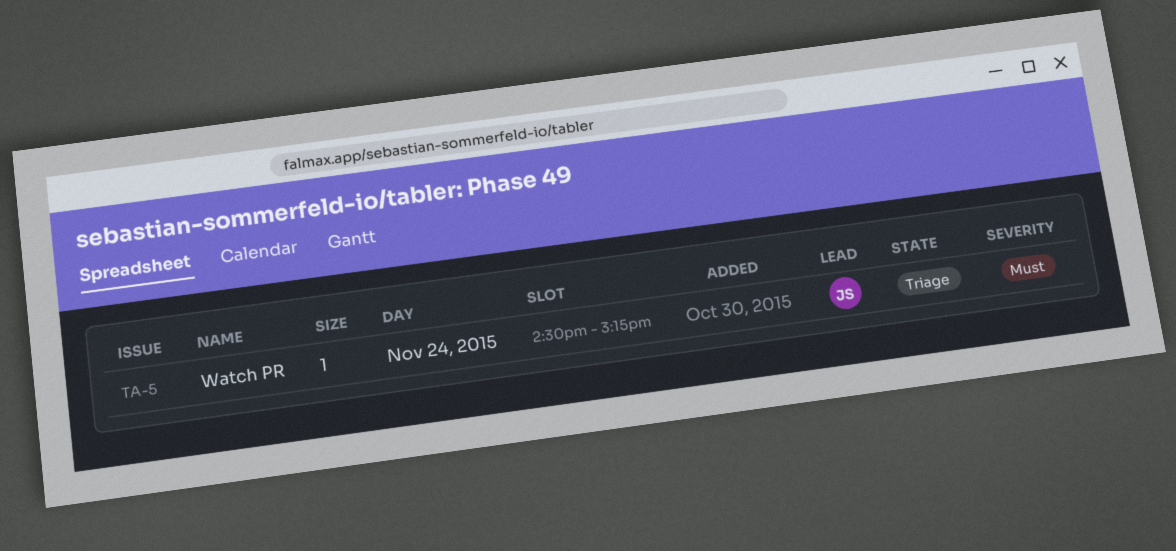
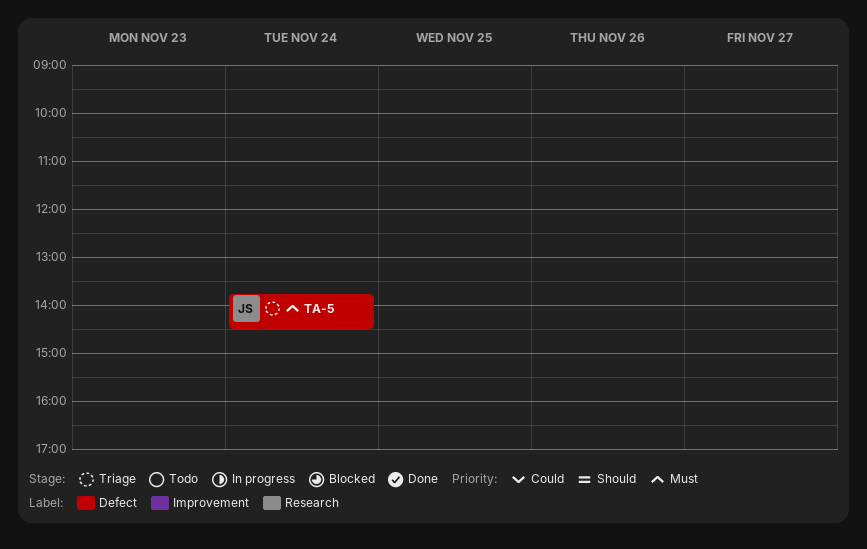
TA-5, begins: 14:30 -> 13:45
TA-5, ends: 15:15 -> 14:30

